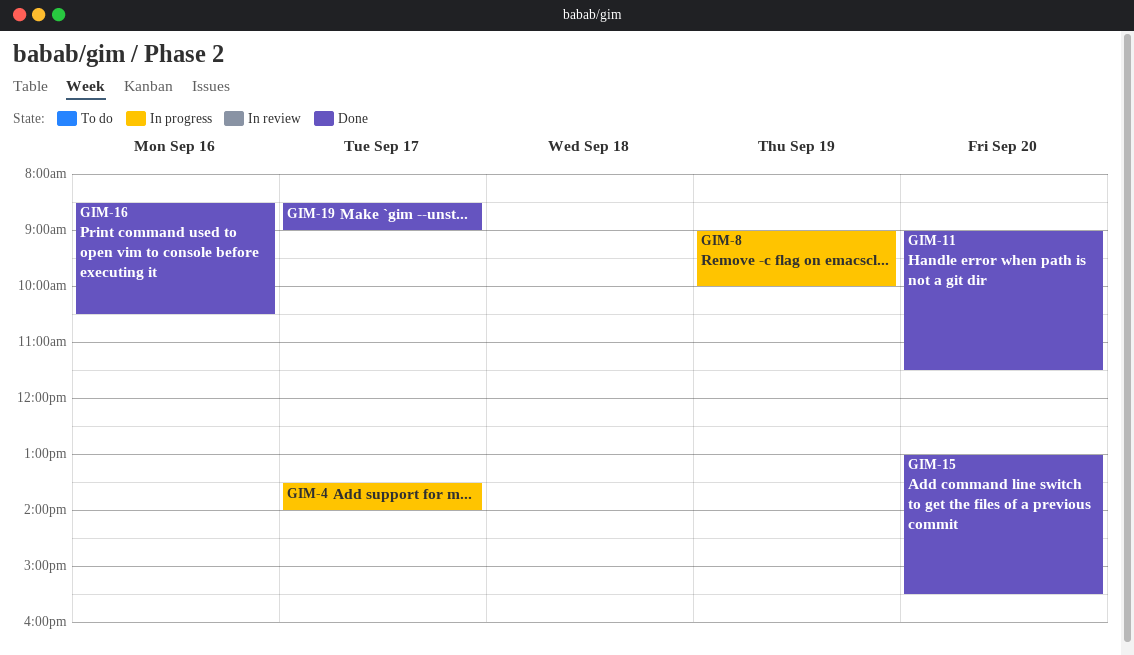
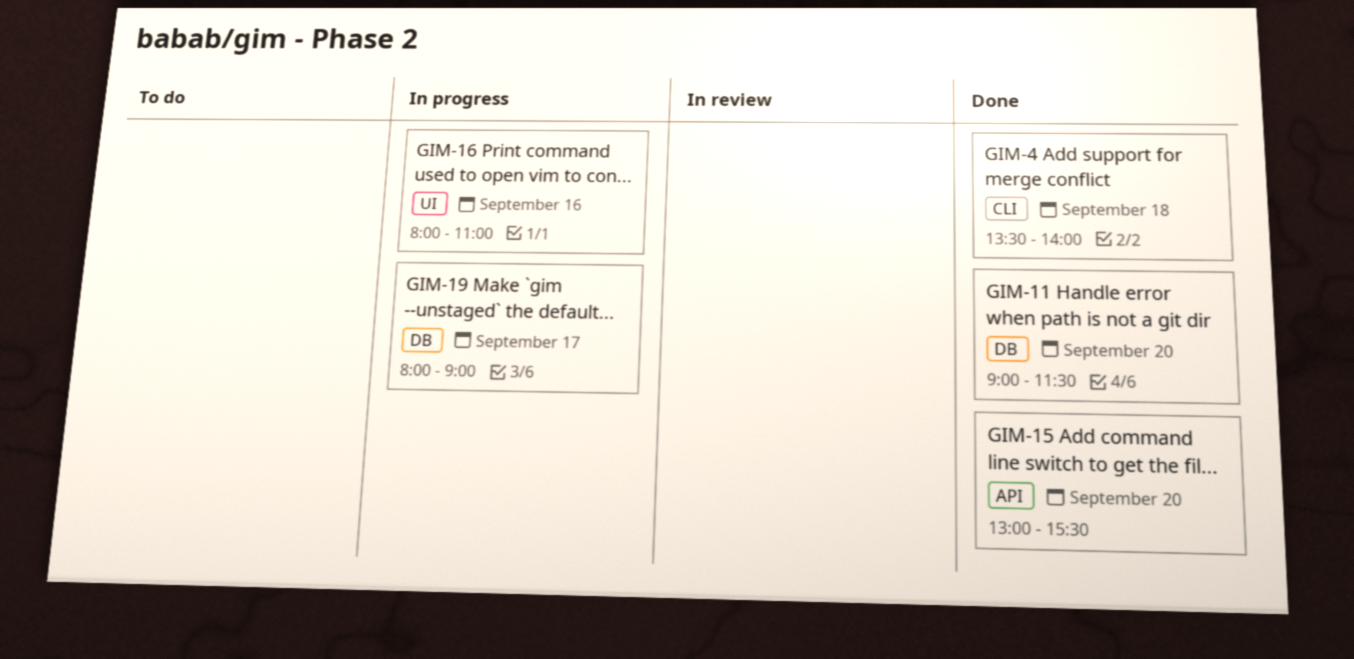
GIM-4, status: In progress -> Done
GIM-4, day: Sep 17 -> Sep 18
GIM-8: present -> none
GIM-16, status: Done -> In progress
GIM-16, begins: 08:30 -> 08:00
GIM-16, ends: 10:30 -> 11:00
GIM-19, status: Done -> In progress
GIM-19, begins: 08:30 -> 08:00

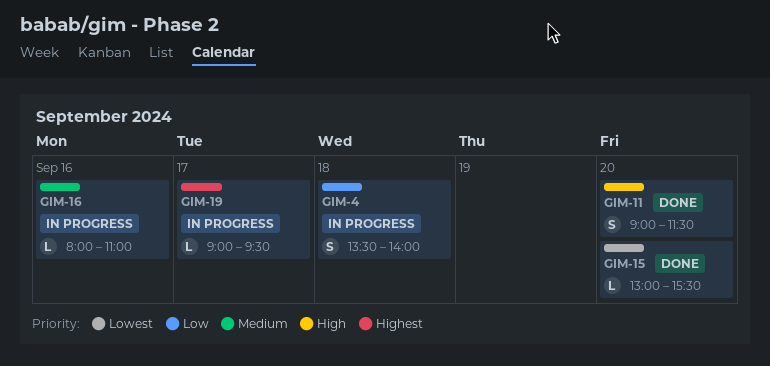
GIM-4, status: Done -> In progress
GIM-19, begins: 08:00 -> 09:00
GIM-19, ends: 09:00 -> 09:30

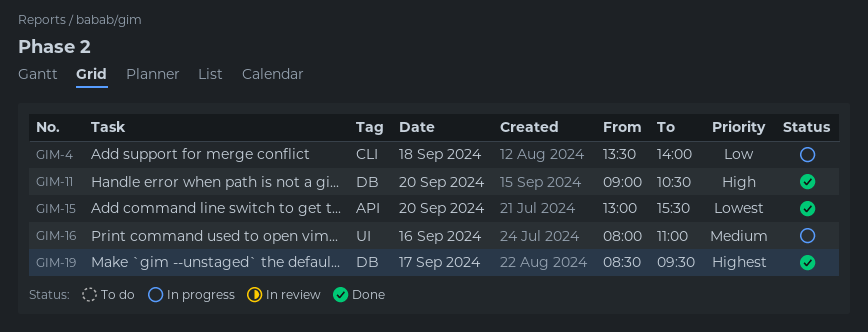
GIM-11, ends: 11:30 -> 10:30
GIM-19, status: In progress -> Done
GIM-19, begins: 09:00 -> 08:30

